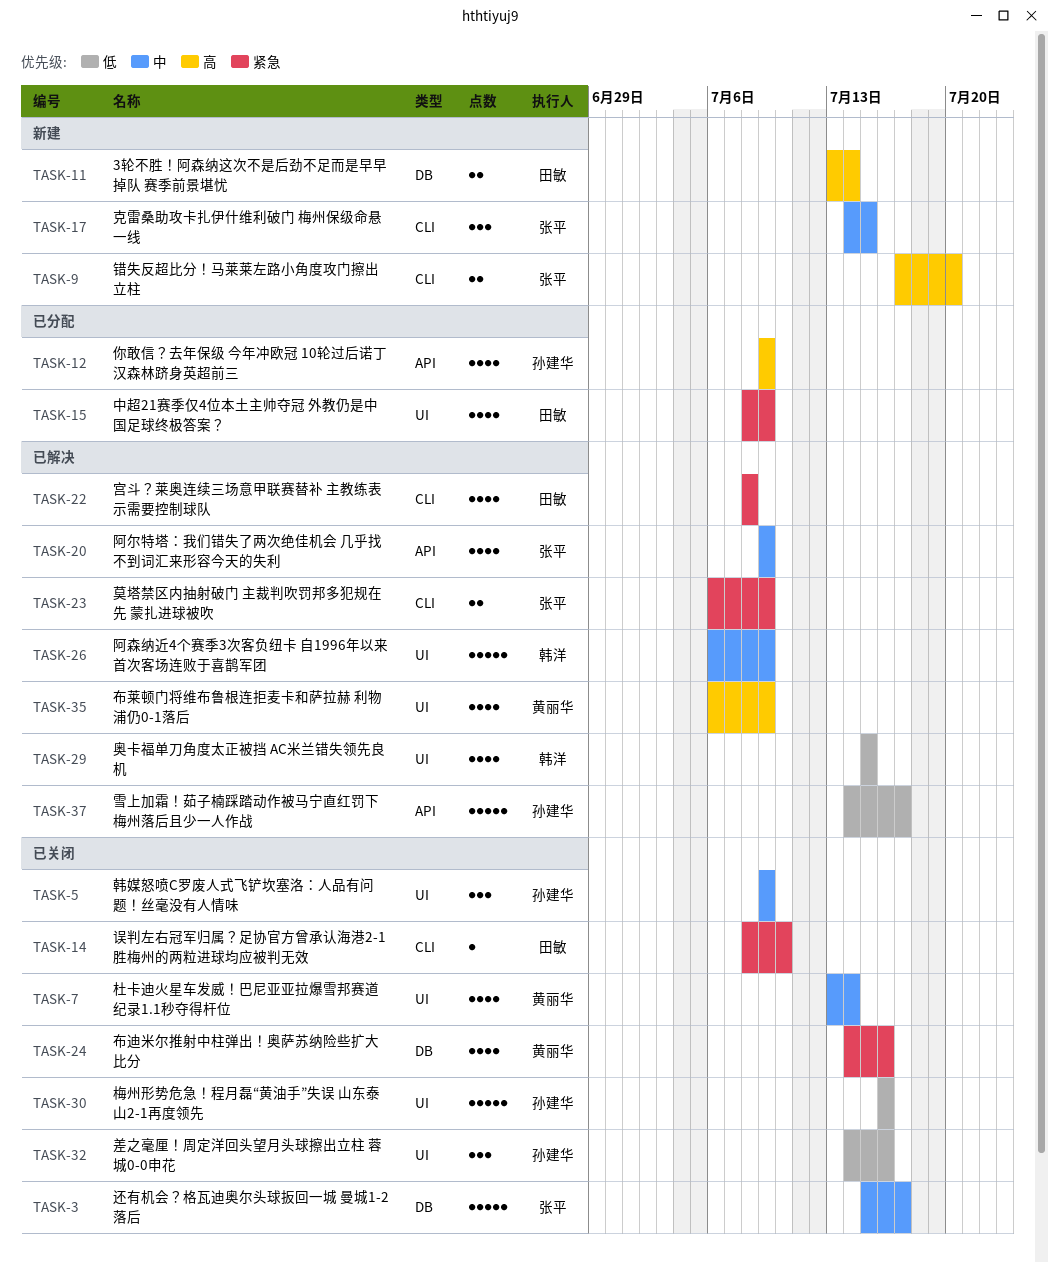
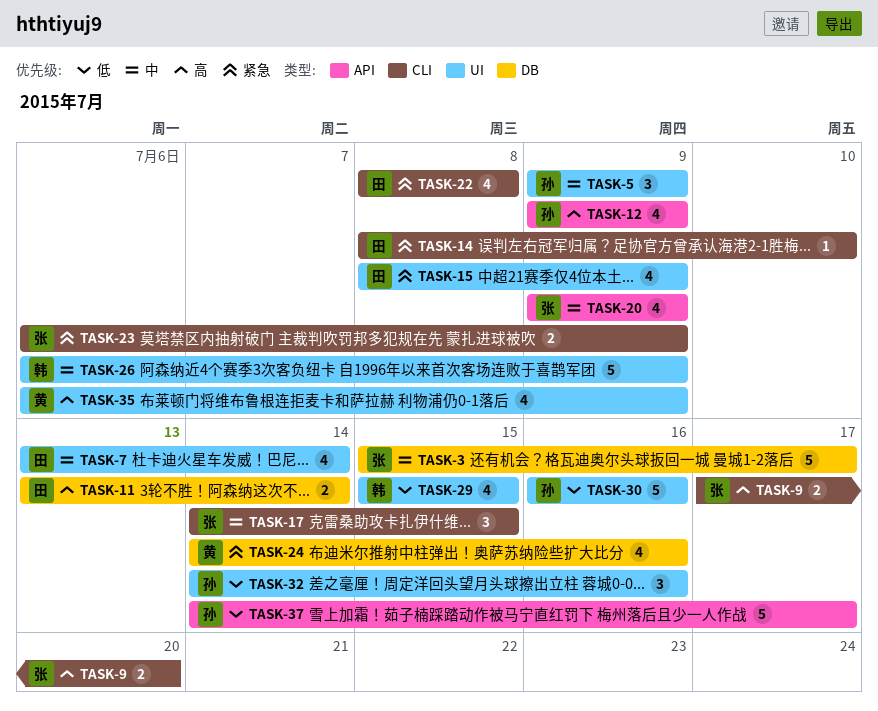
TASK-7, owner: 黄丽华 -> 田敏

